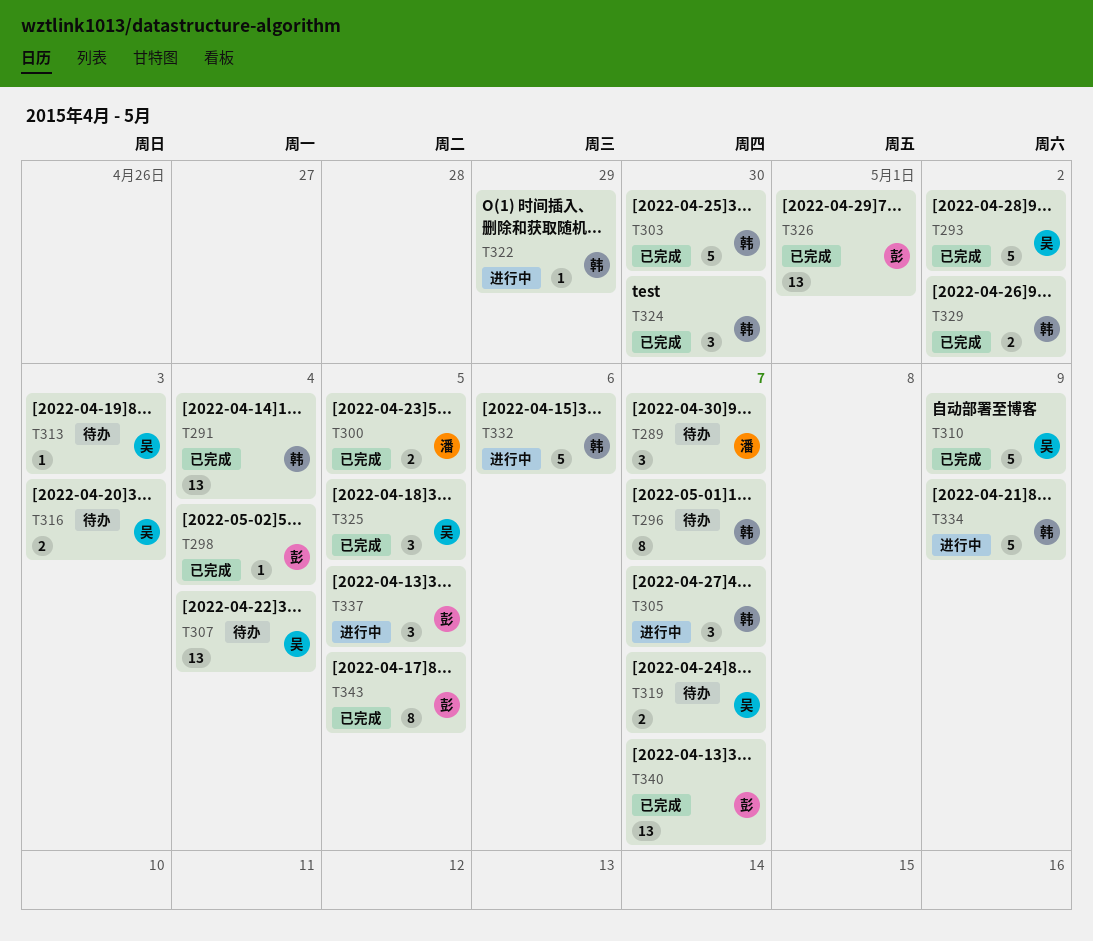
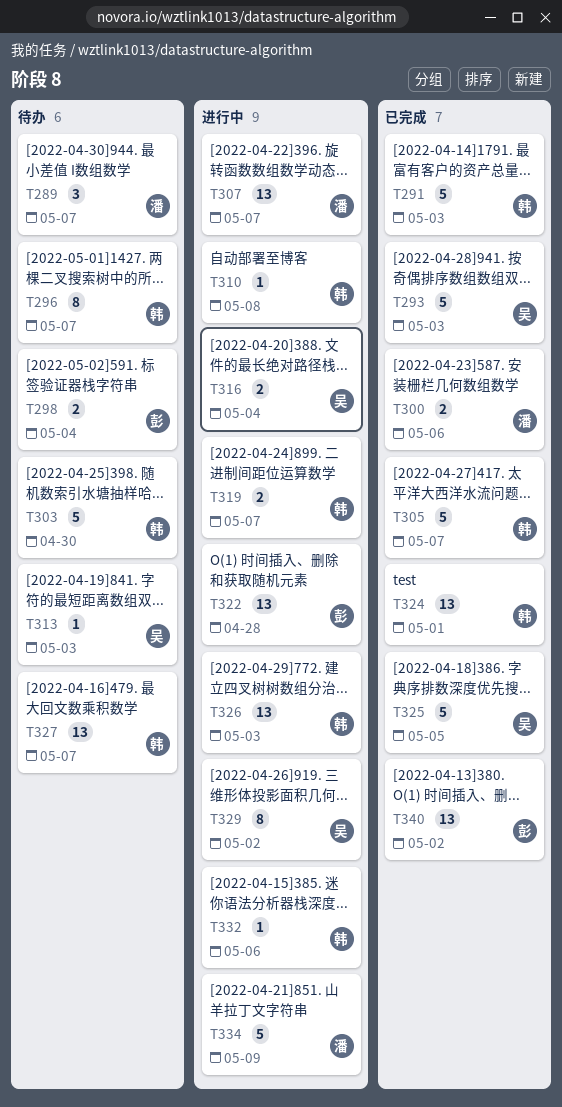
T291, estimate: 13 -> 5
T291, due: May 4 -> May 3
T293, due: May 2 -> May 3
T298, status: 已完成 -> 待办
T298, estimate: 1 -> 2
T300, due: May 5 -> May 6
T303, status: 已完成 -> 待办
T305, status: 进行中 -> 已完成
T305, estimate: 3 -> 5
T307, status: 待办 -> 进行中
T307, owner: 吴 -> 潘
T307, due: May 4 -> May 7
T310, status: 已完成 -> 进行中
T310, owner: 吴 -> 韩
T310, estimate: 5 -> 1
T310, due: May 9 -> May 8
T316, status: 待办 -> 进行中
T316, due: May 3 -> May 4
T319, status: 待办 -> 进行中
T319, owner: 吴 -> 韩
T322, owner: 韩 -> 彭
T322, estimate: 1 -> 13
T322, due: Apr 29 -> Apr 28
T324, estimate: 3 -> 13
T324, due: Apr 30 -> May 1
T325, estimate: 3 -> 5
T326, status: 已完成 -> 进行中
T326, owner: 彭 -> 韩
T326, due: May 1 -> May 3
T327: none -> present
T329, status: 已完成 -> 进行中
T329, owner: 韩 -> 吴
T329, estimate: 2 -> 8
T332, estimate: 5 -> 1
T334, owner: 韩 -> 潘
T337: present -> none
T340, due: May 7 -> May 2
T343: present -> none

